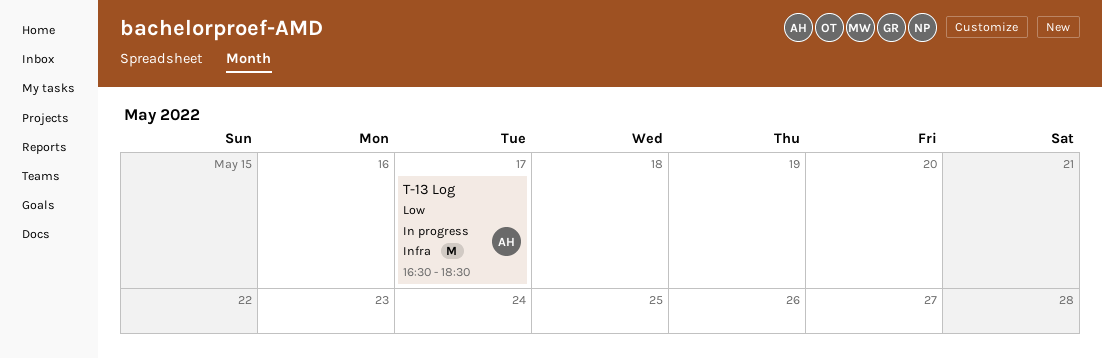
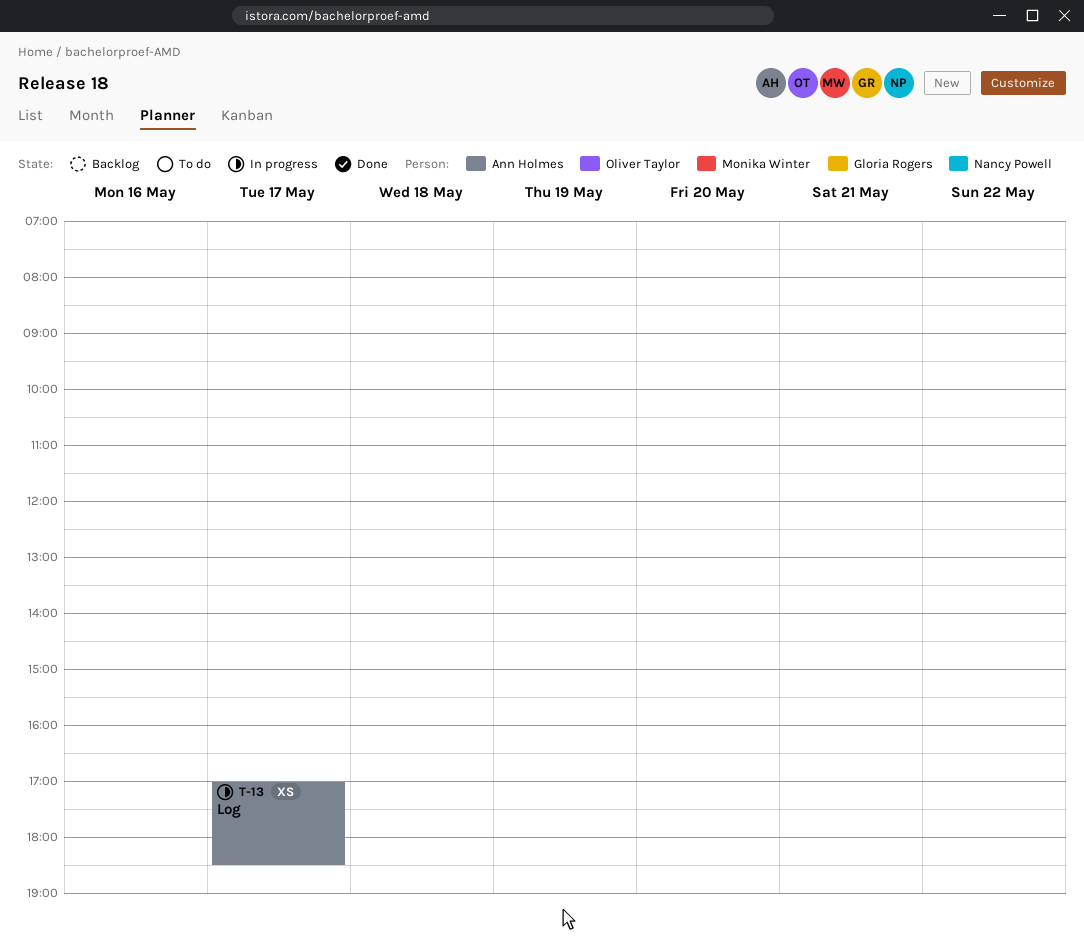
T-13, estimate: M -> XS
T-13, begins: 16:30 -> 17:00

